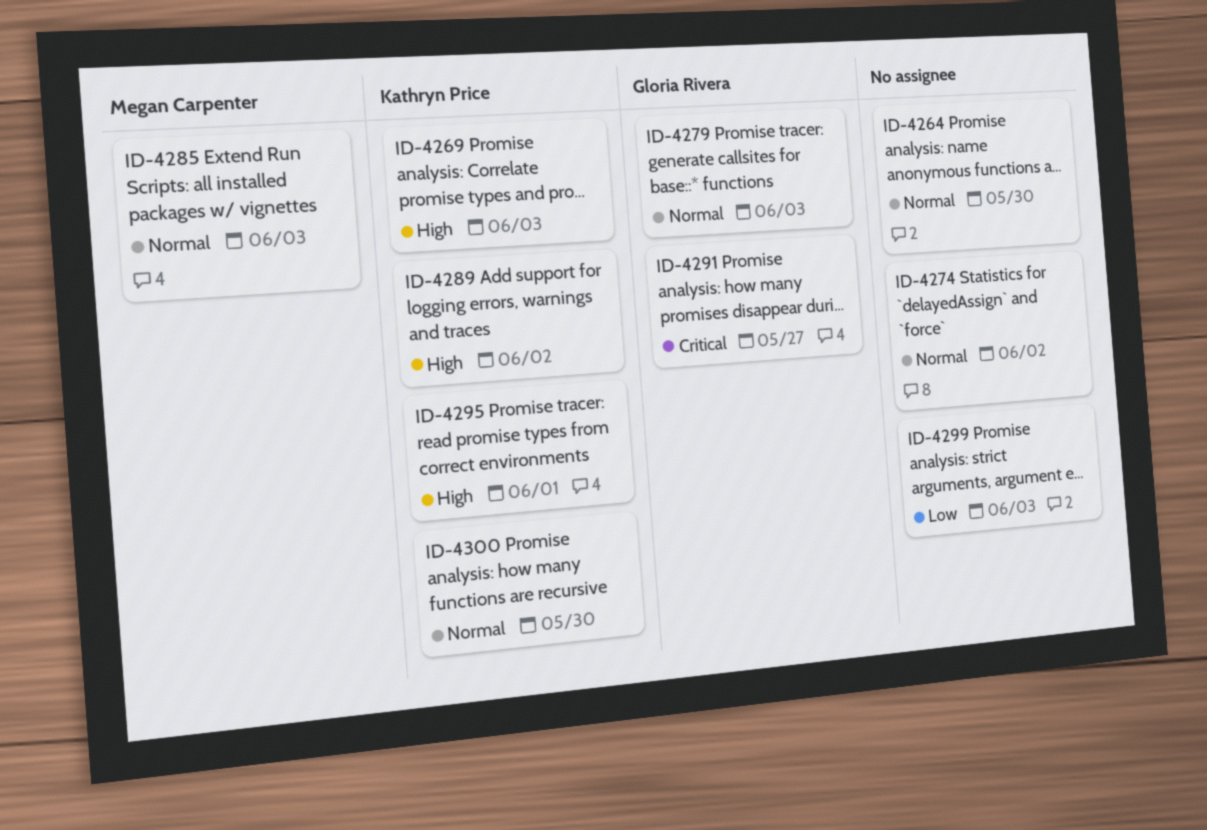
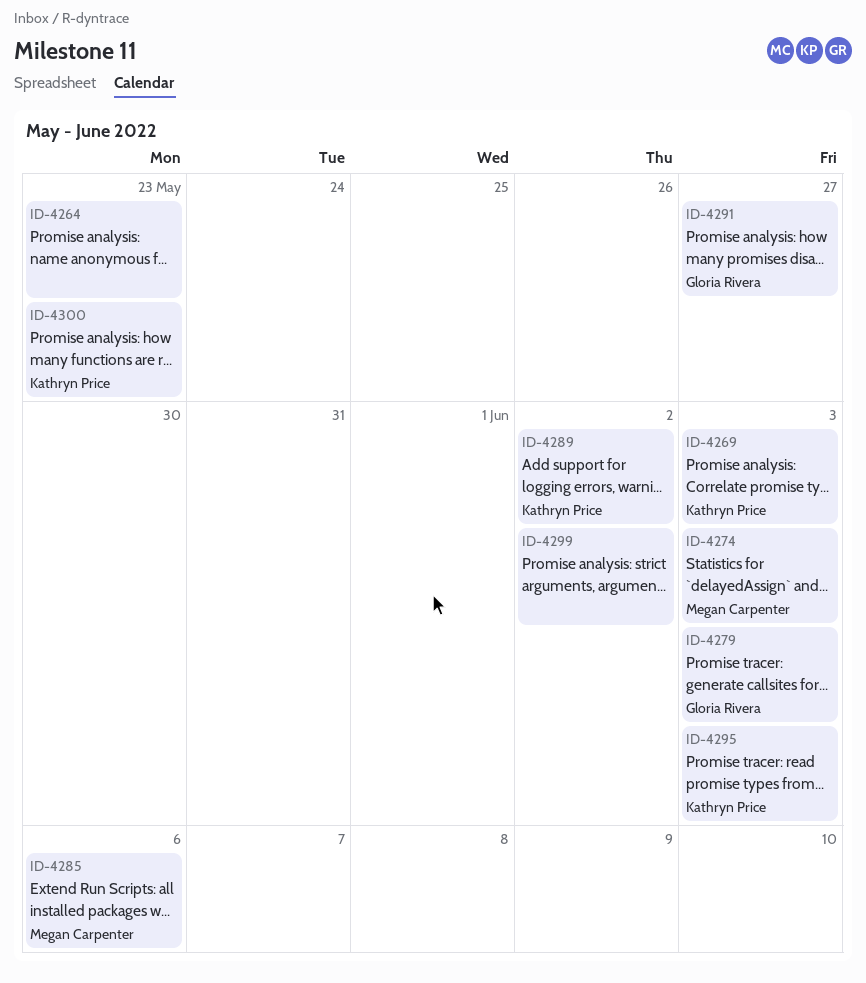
ID-4264, due: May 30 -> May 23
ID-4274, owner: none -> Megan Carpenter
ID-4274, due: Jun 2 -> Jun 3
ID-4285, due: Jun 3 -> Jun 6
ID-4295, due: Jun 1 -> Jun 3
ID-4299, due: Jun 3 -> Jun 2
ID-4300, due: May 30 -> May 23

